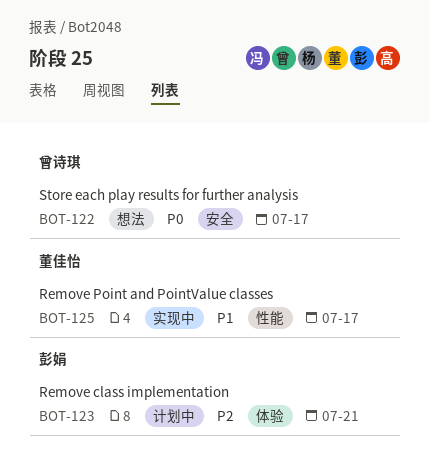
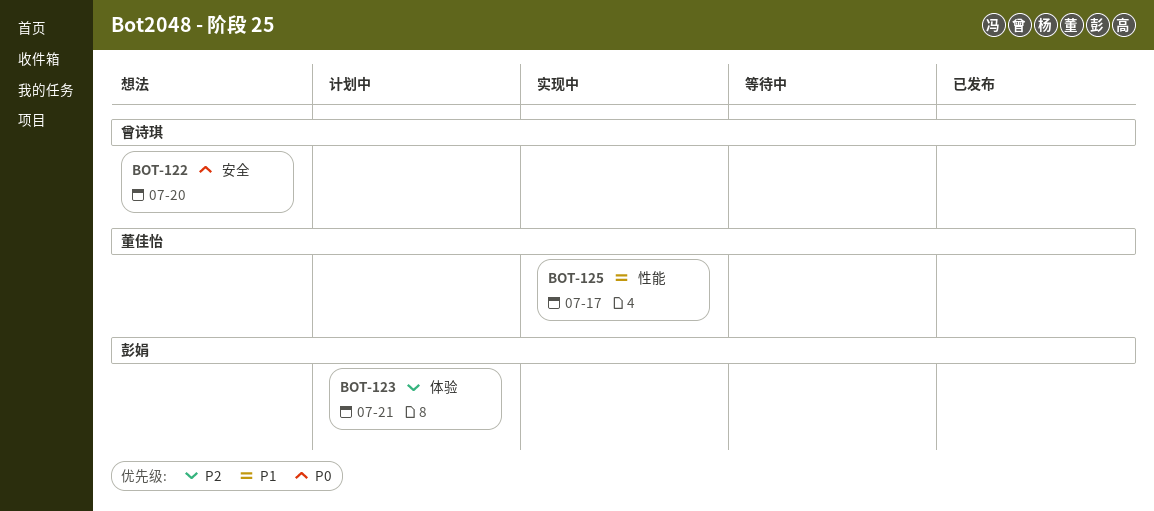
BOT-122, due: Jul 17 -> Jul 20

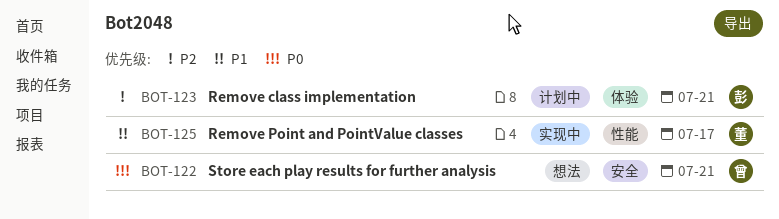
BOT-122, due: Jul 20 -> Jul 21

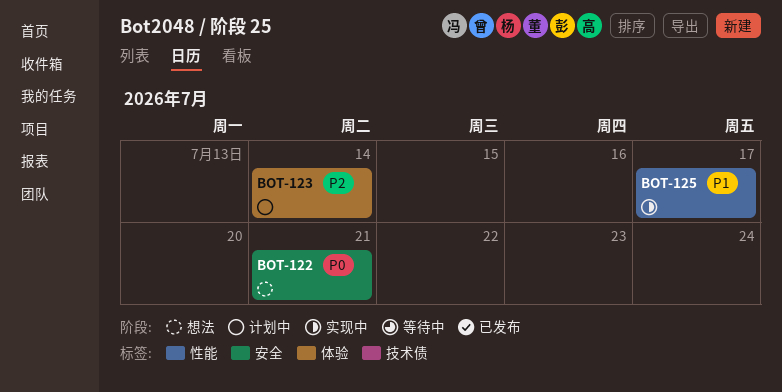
BOT-123, due: Jul 21 -> Jul 14

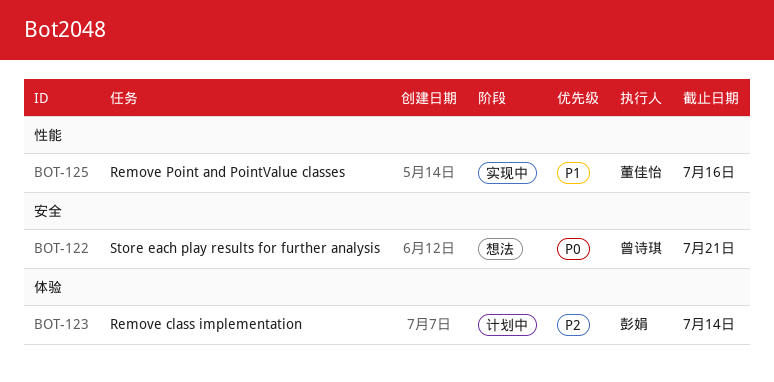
BOT-125, due: Jul 17 -> Jul 16

